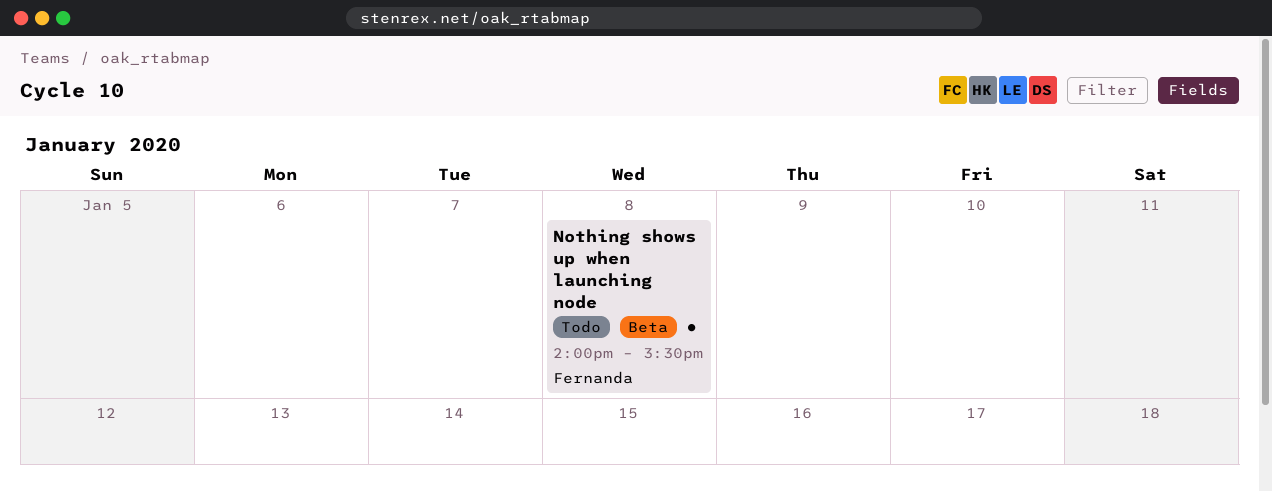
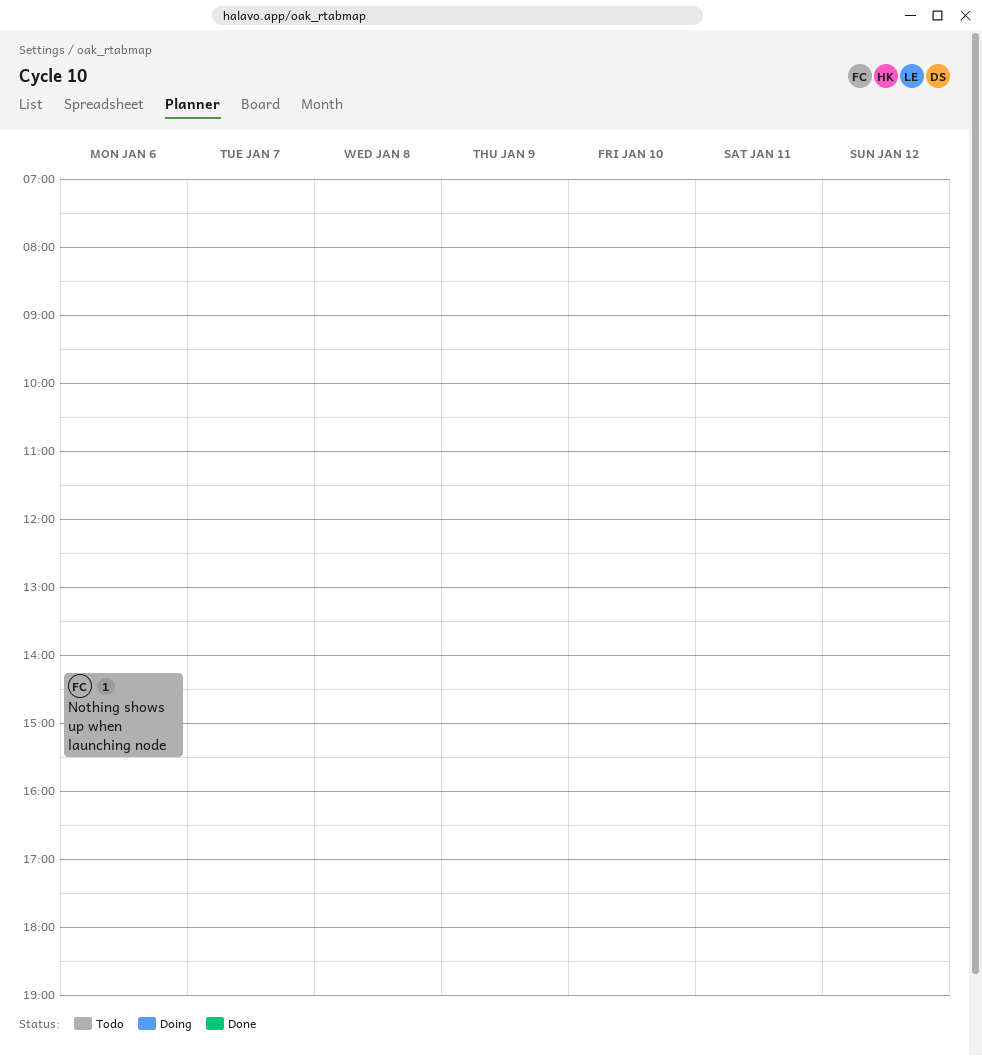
Nothing shows up when launching node, day: Jan 8 -> Jan 6
Nothing shows up when launching node, begins: 14:00 -> 14:15

